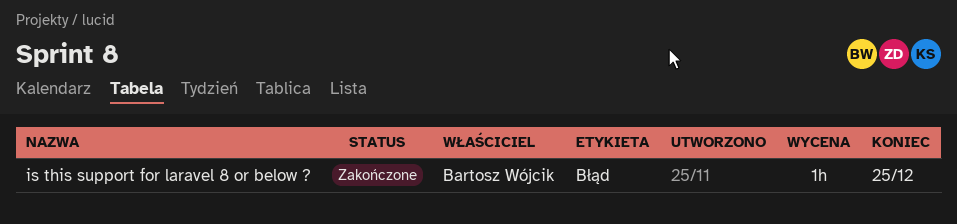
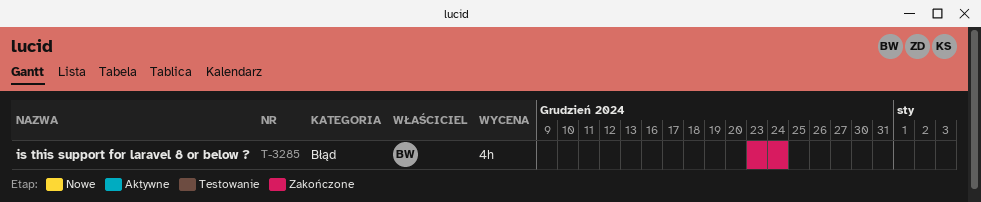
is this support for laravel 8 or below ?, estimate: 1h -> 4h
is this support for laravel 8 or below ?, due: Dec 25 -> Dec 24

